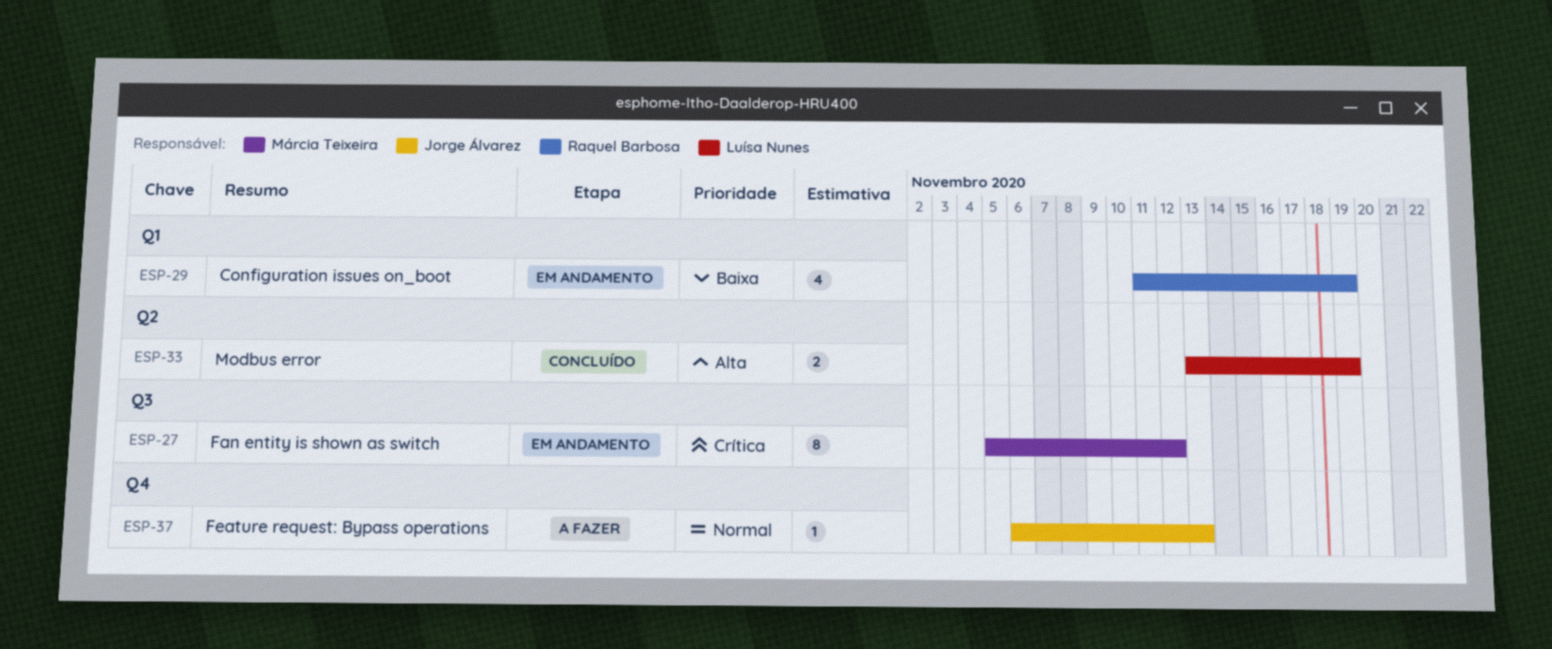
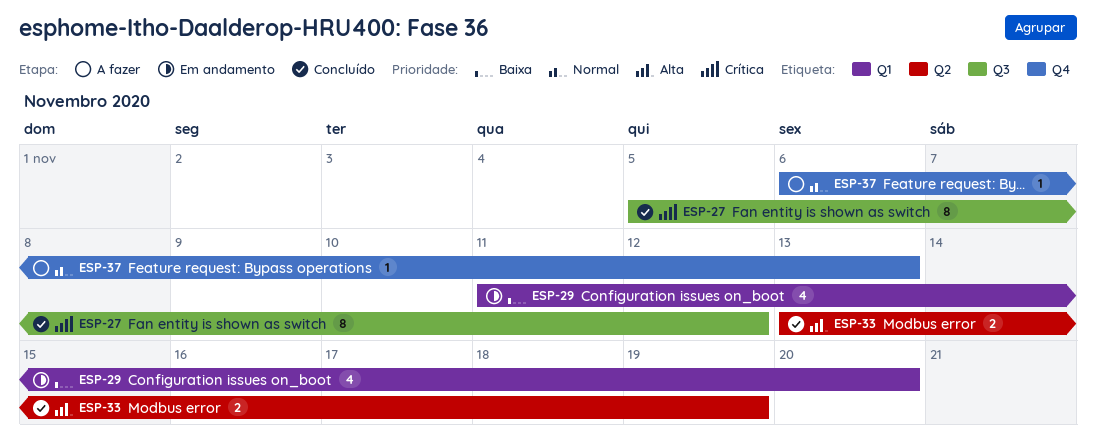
ESP-27, status: Em andamento -> Concluído
ESP-29, due: Nov 19 -> Nov 20

